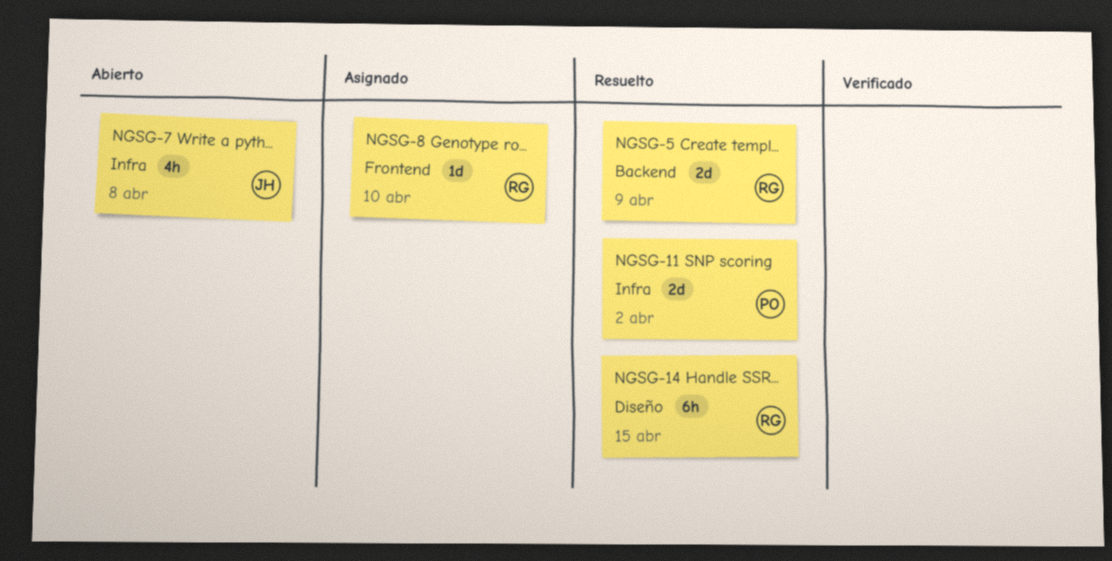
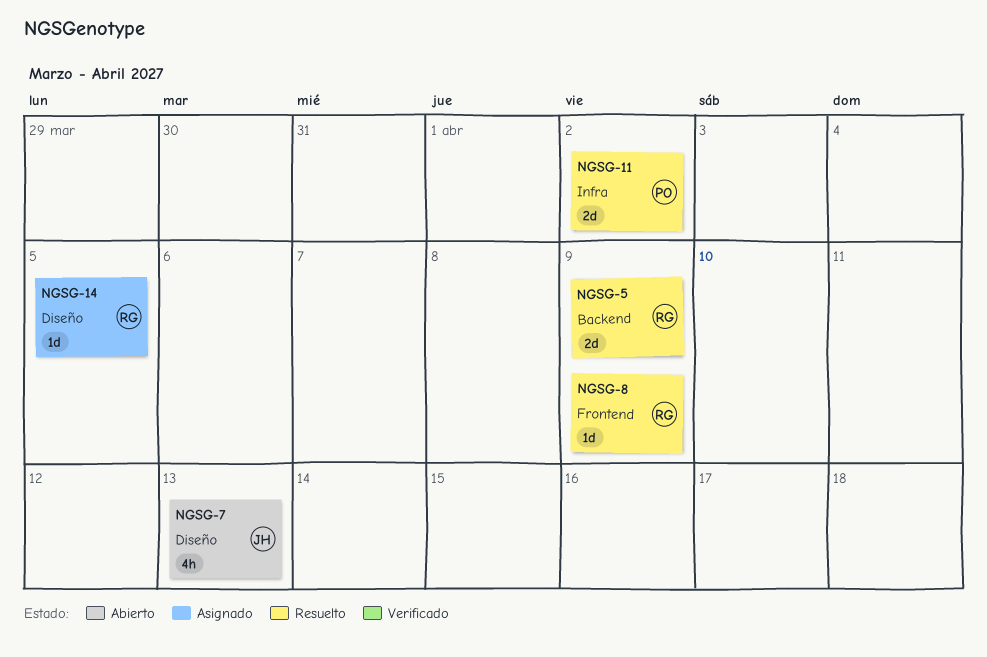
NGSG-7, label: Infra -> Diseño
NGSG-7, due: Apr 8 -> Apr 13
NGSG-8, status: Asignado -> Resuelto
NGSG-8, due: Apr 10 -> Apr 9
NGSG-14, status: Resuelto -> Asignado
NGSG-14, estimate: 6h -> 1d
NGSG-14, due: Apr 15 -> Apr 5

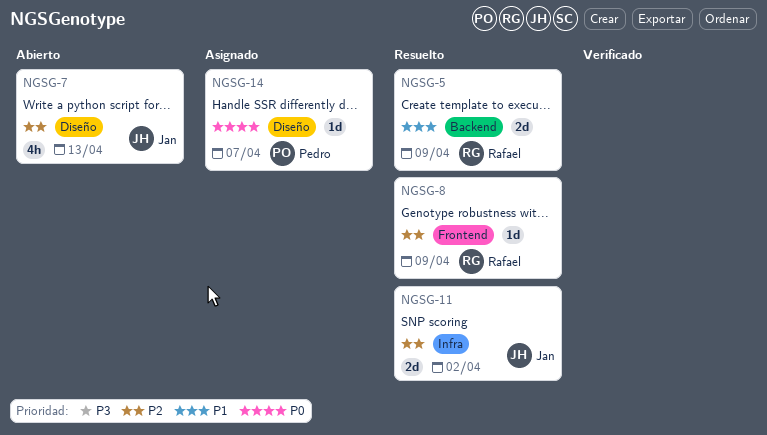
NGSG-11, owner: Pedro -> Jan
NGSG-14, owner: Rafael -> Pedro
NGSG-14, due: Apr 5 -> Apr 7

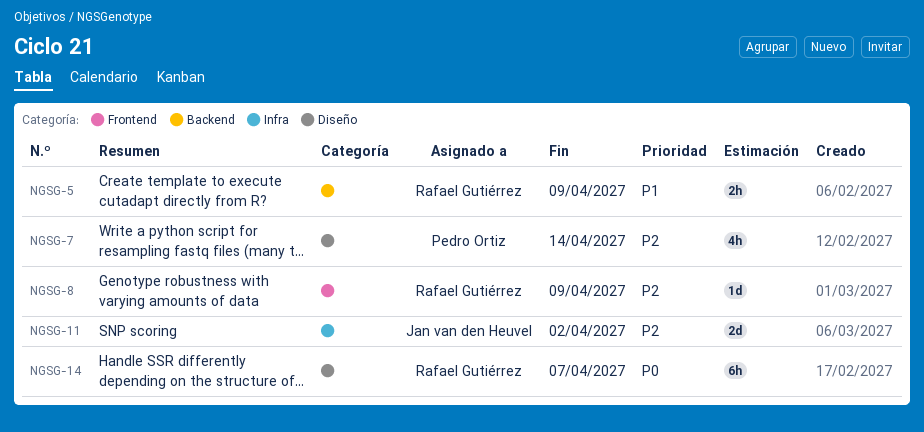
NGSG-5, estimate: 2d -> 2h
NGSG-7, owner: Jan van den Heuvel -> Pedro Ortiz
NGSG-7, due: Apr 13 -> Apr 14
NGSG-14, owner: Pedro Ortiz -> Rafael Gutiérrez
NGSG-14, estimate: 1d -> 6h

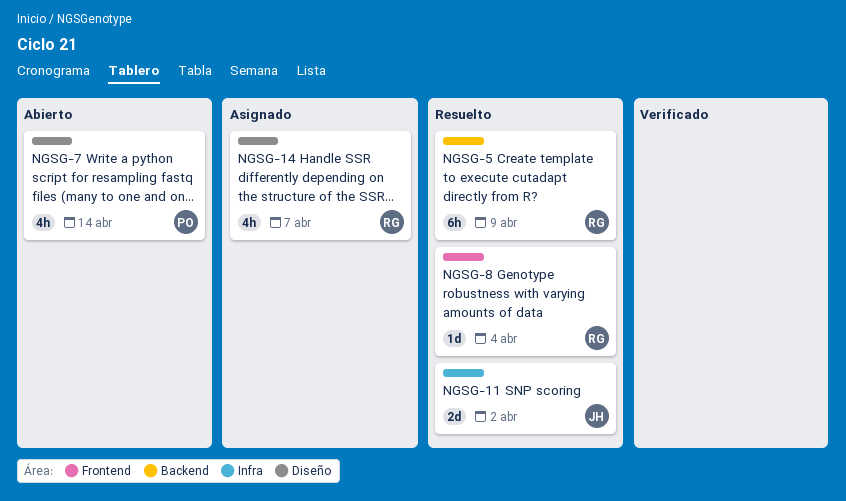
NGSG-5, estimate: 2h -> 6h
NGSG-8, due: Apr 9 -> Apr 4
NGSG-14, estimate: 6h -> 4h

